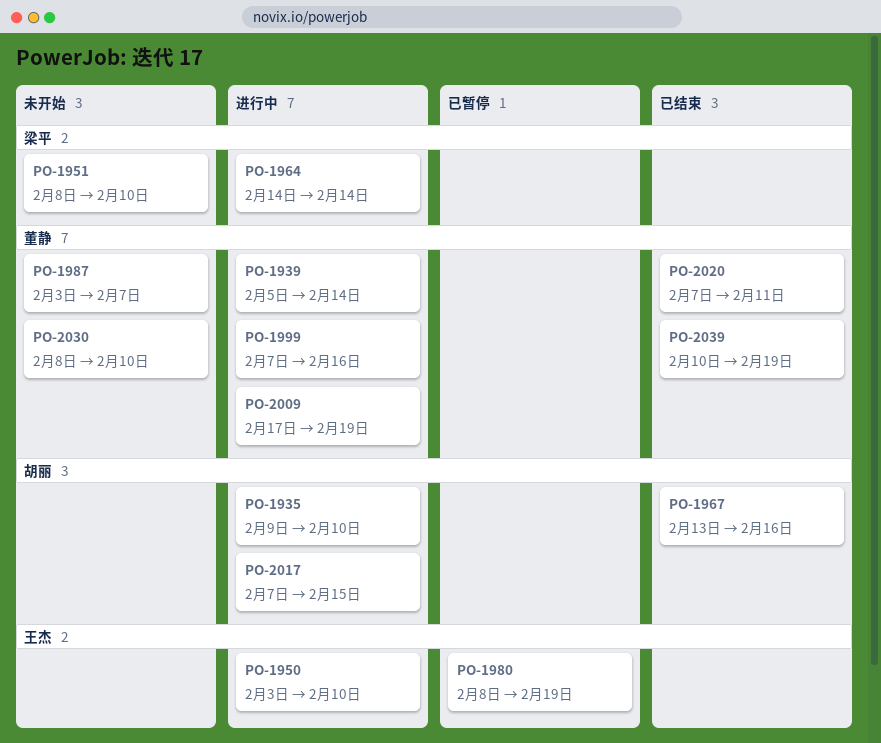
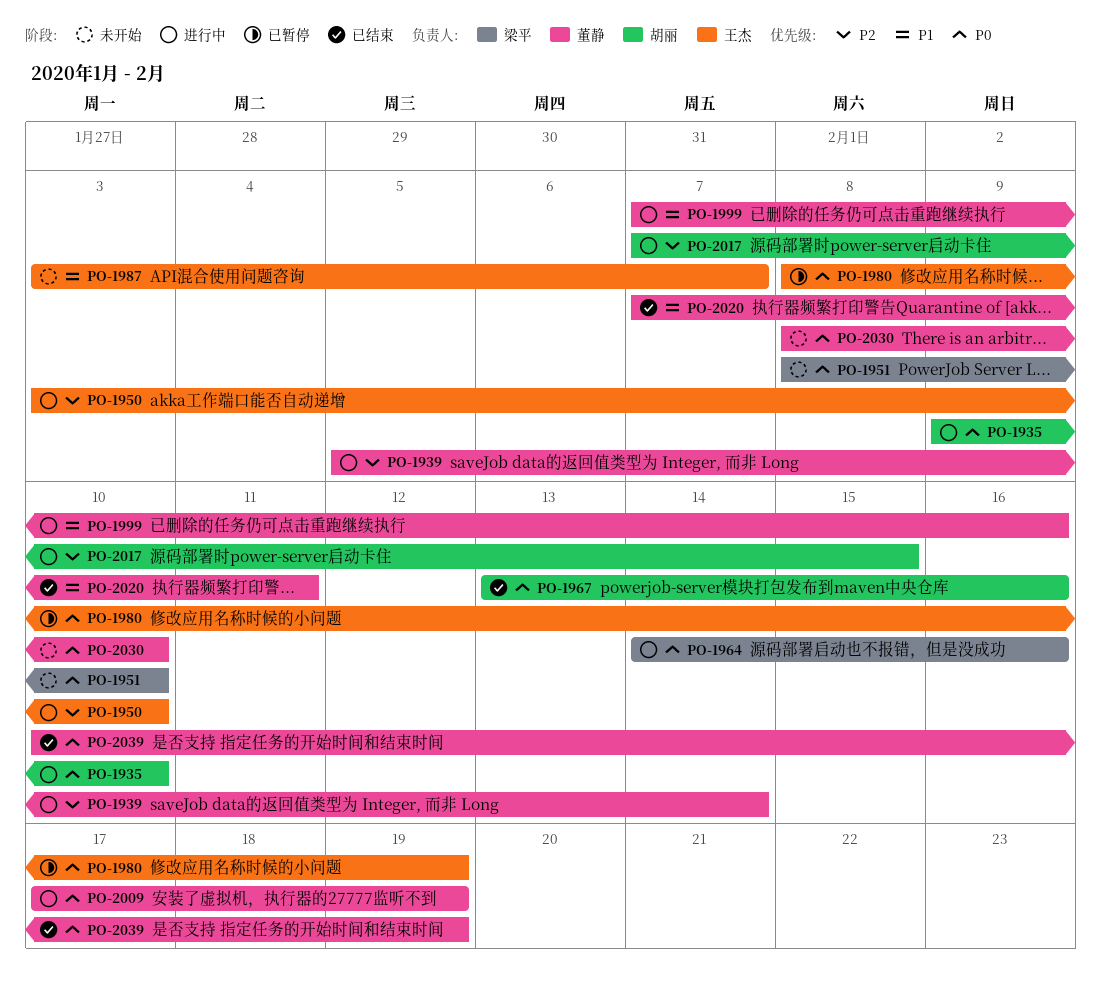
PO-1964, due: Feb 14 -> Feb 16
PO-1987, owner: 董静 -> 王杰

